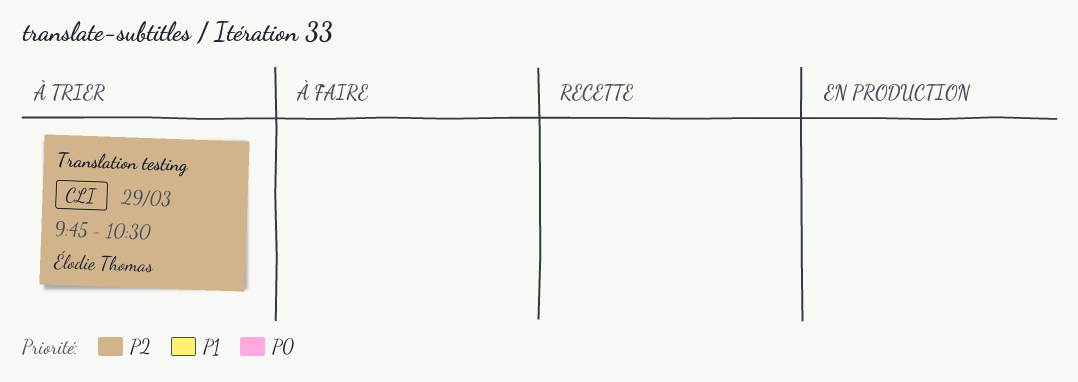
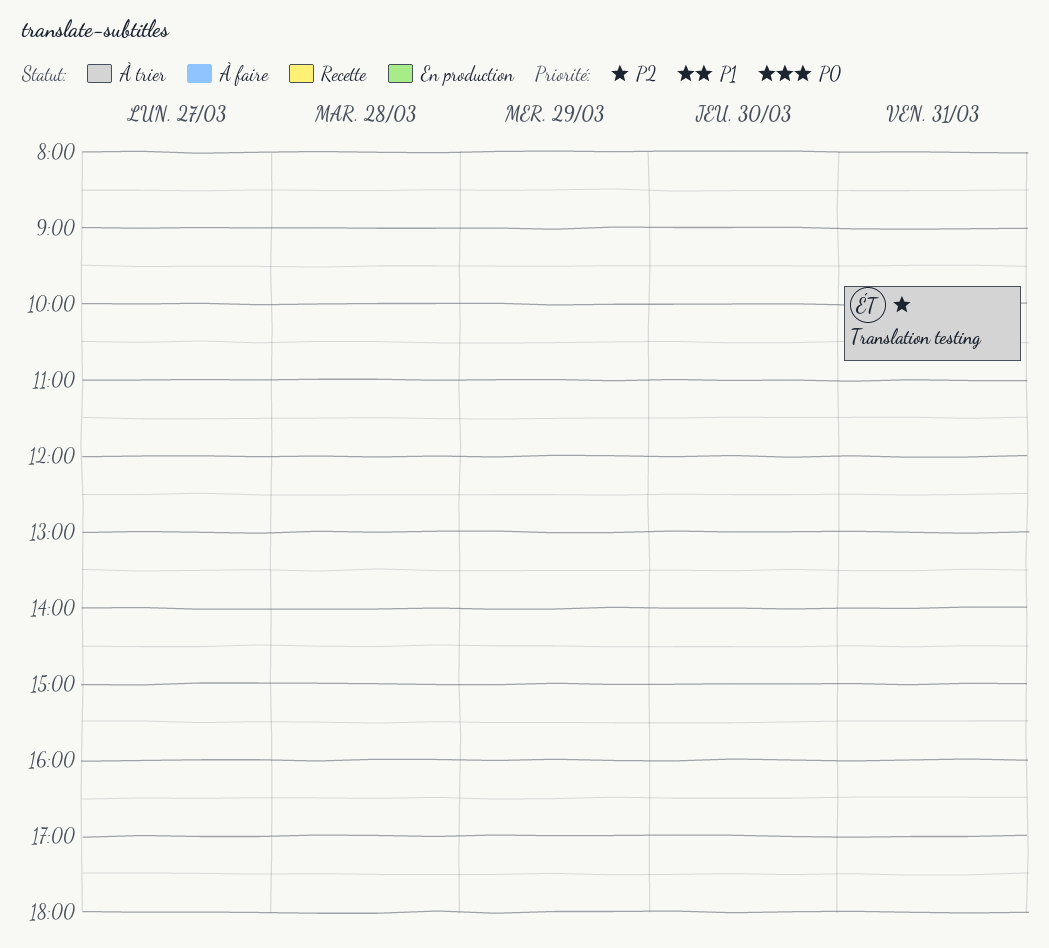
Translation testing, day: Mar 29 -> Mar 31
Translation testing, ends: 10:30 -> 10:45

